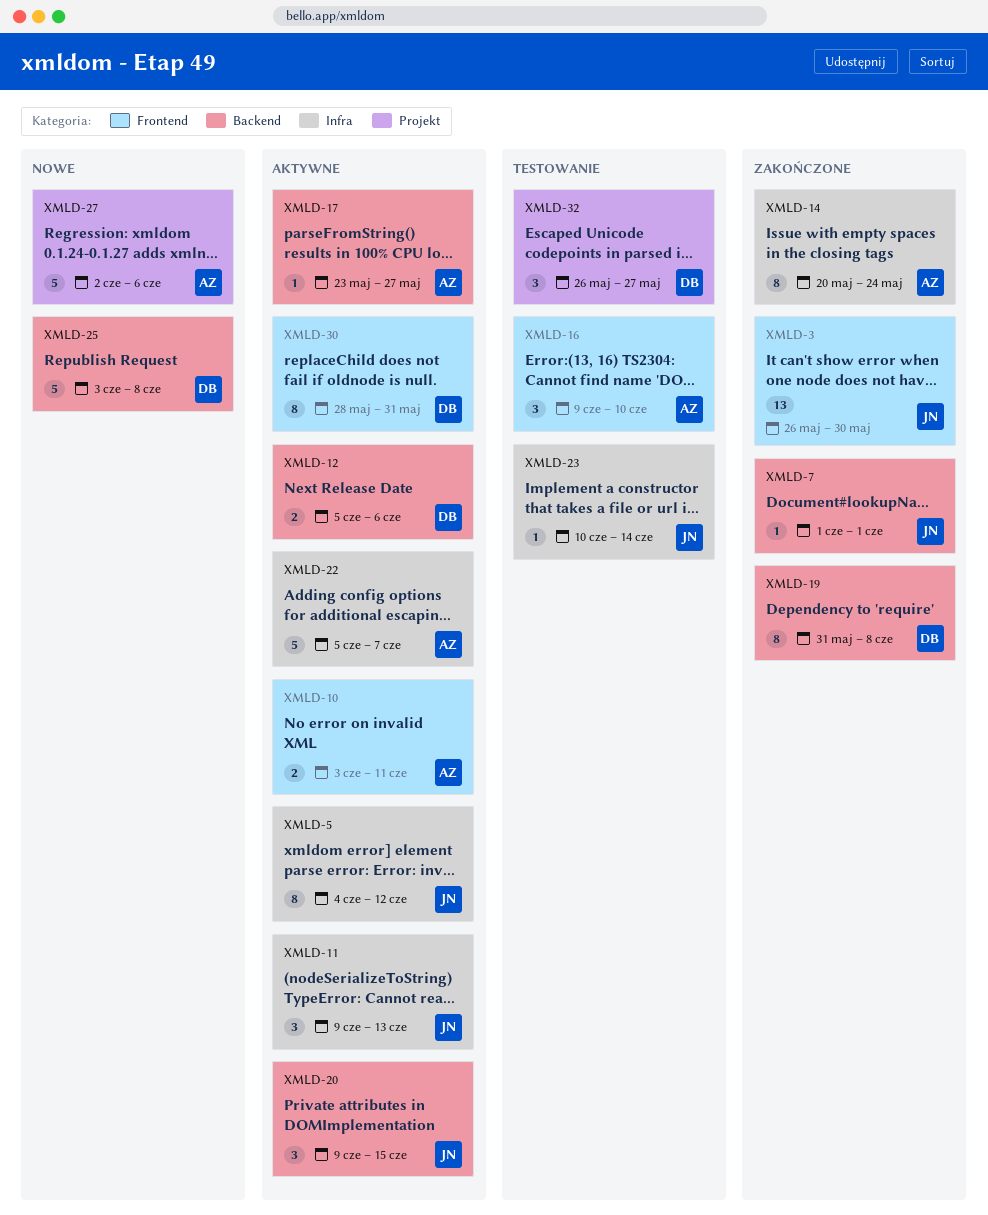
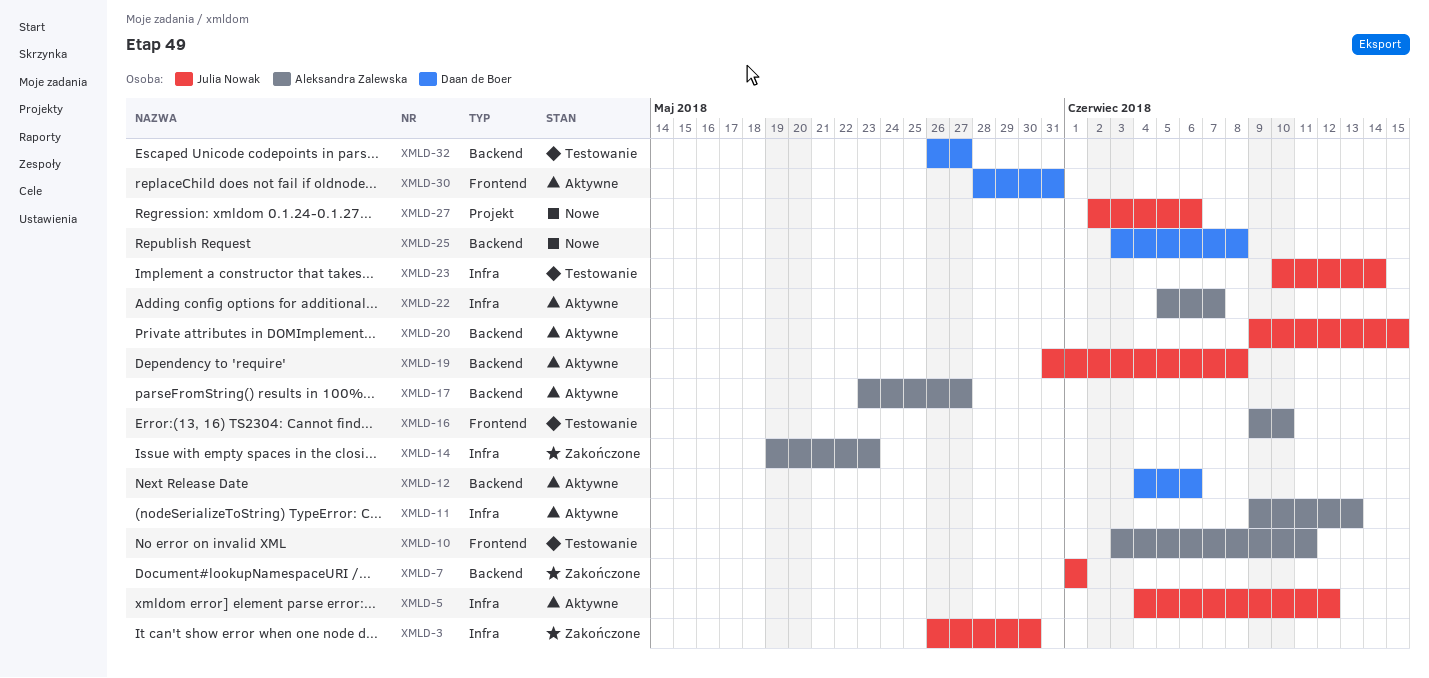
XMLD-3, label: Frontend -> Infra
XMLD-10, status: Aktywne -> Testowanie
XMLD-11, owner: Julia Nowak -> Aleksandra Zalewska
XMLD-12, start: Jun 5 -> Jun 4
XMLD-14, start: May 20 -> May 19
XMLD-14, due: May 24 -> May 23
XMLD-19, status: Zakończone -> Aktywne
XMLD-19, owner: Daan de Boer -> Julia Nowak
XMLD-27, owner: Aleksandra Zalewska -> Julia Nowak
XMLD-32, label: Projekt -> Backend

